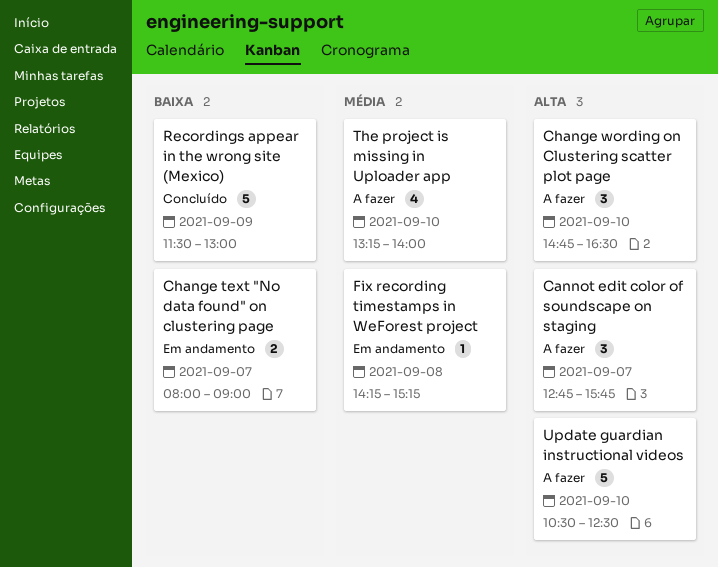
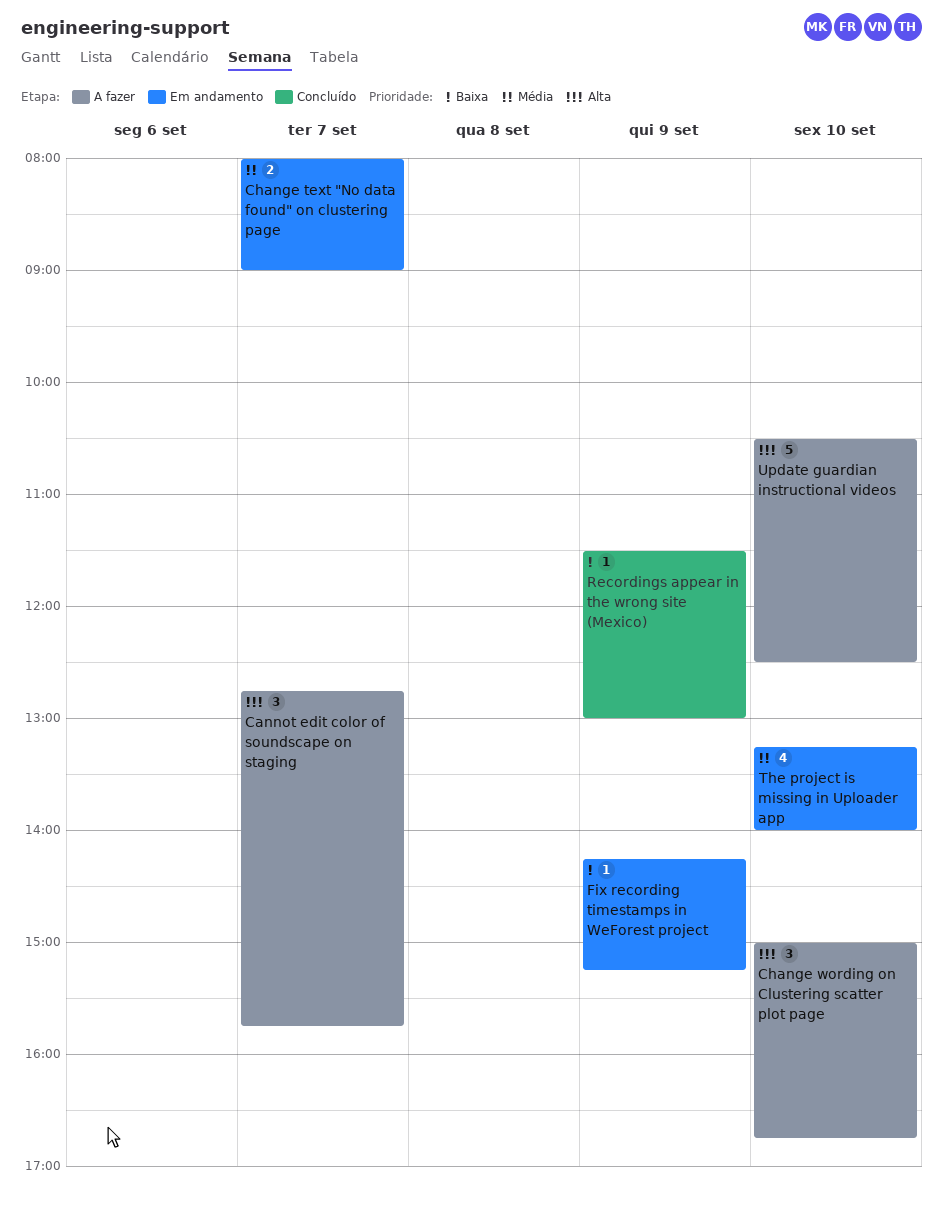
Change text "No data found" on clustering page, priority: Baixa -> Média
Change wording on Clustering scatter plot page, begins: 14:45 -> 15:00
Change wording on Clustering scatter plot page, ends: 16:30 -> 16:45
Fix recording timestamps in WeForest project, priority: Média -> Baixa
Fix recording timestamps in WeForest project, day: Sep 8 -> Sep 9
Recordings appear in the wrong site (Mexico), estimate: 5 -> 1
The project is missing in Uploader app, status: A fazer -> Em andamento

